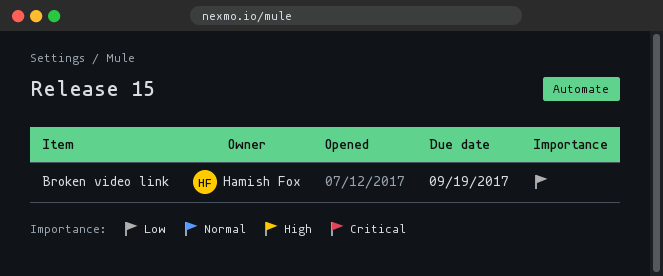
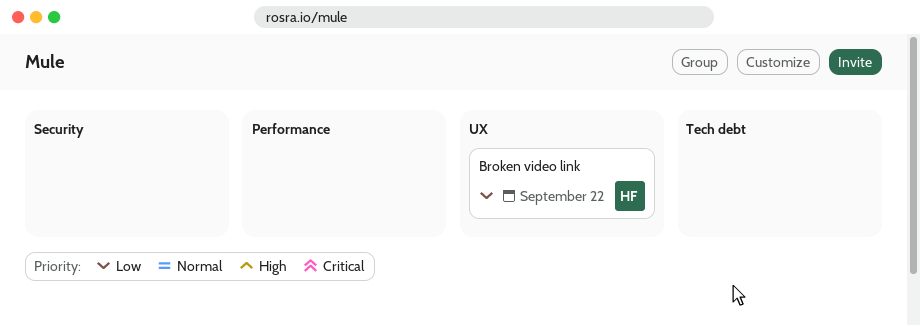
Broken video link, due: Sep 19 -> Sep 22

